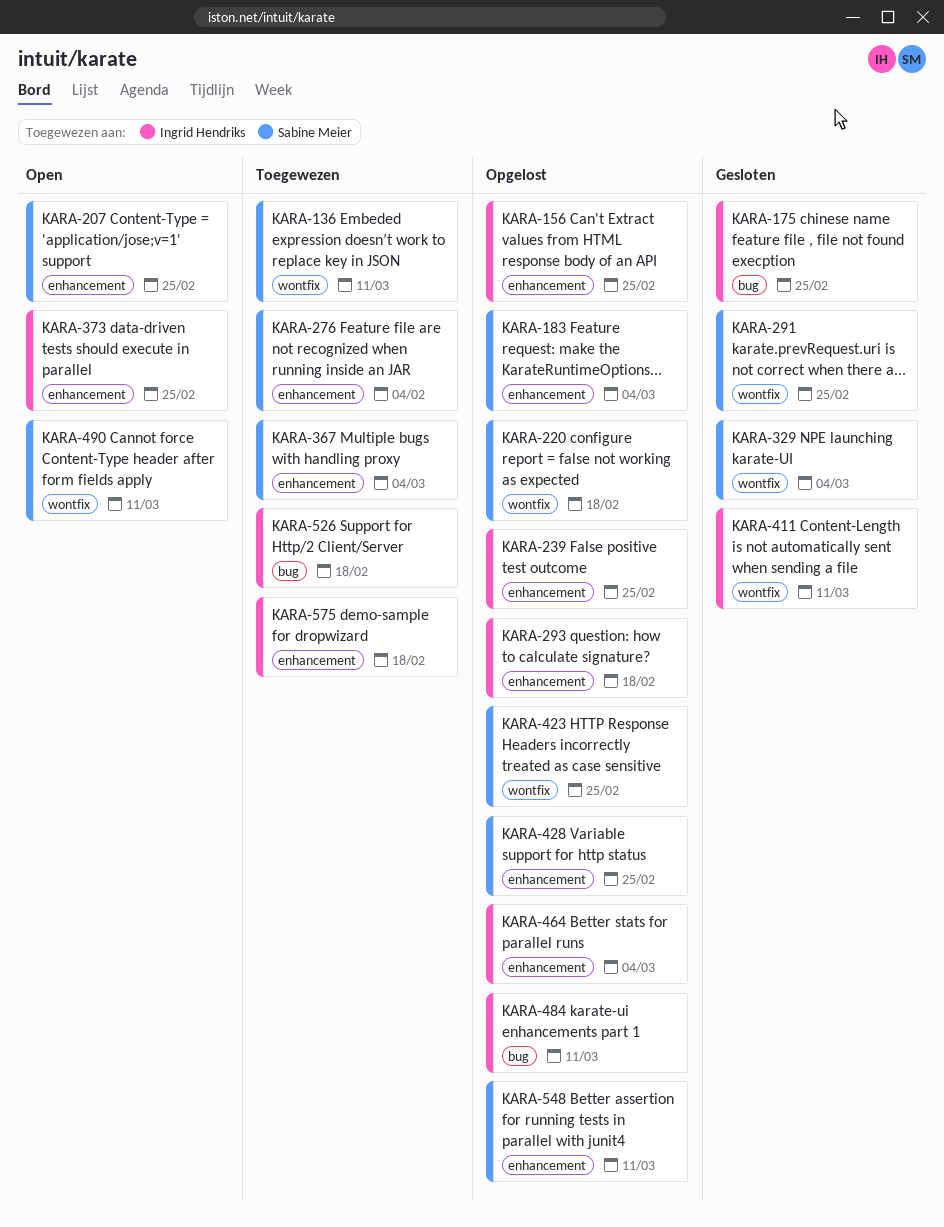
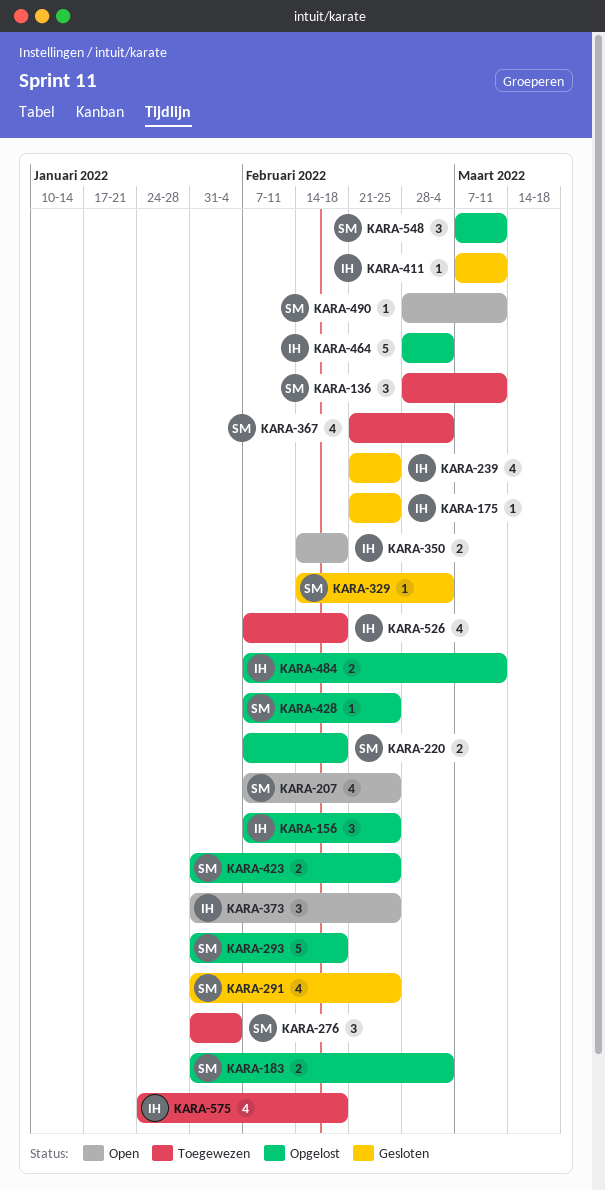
KARA-239, status: Opgelost -> Gesloten
KARA-293, owner: Ingrid Hendriks -> Sabine Meier
KARA-350: none -> present

